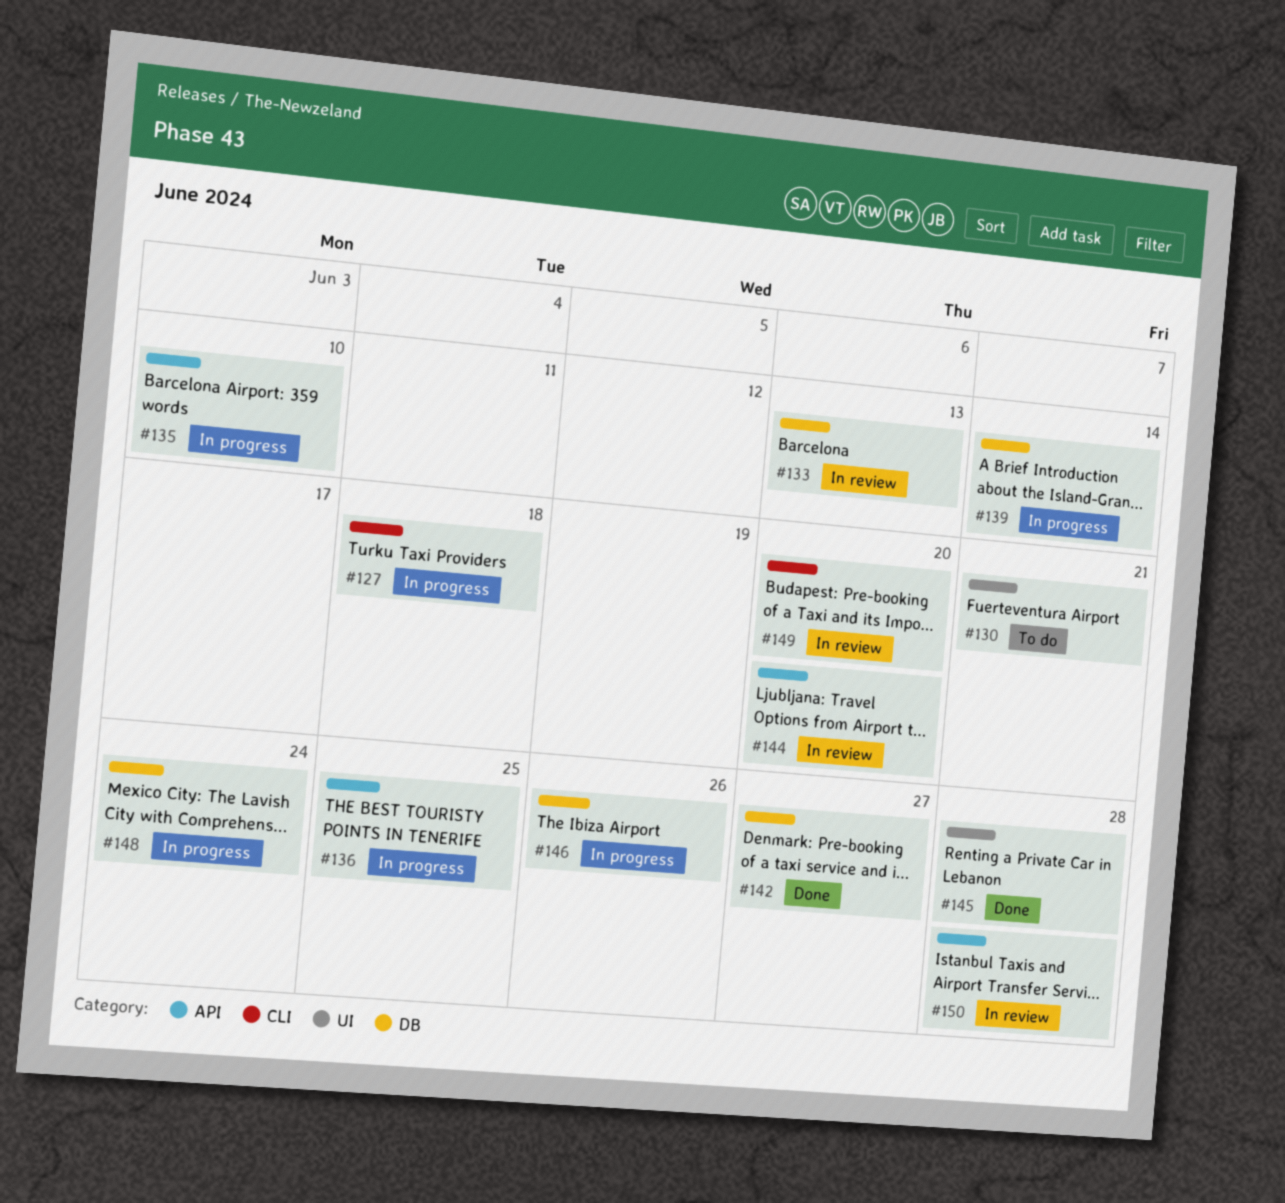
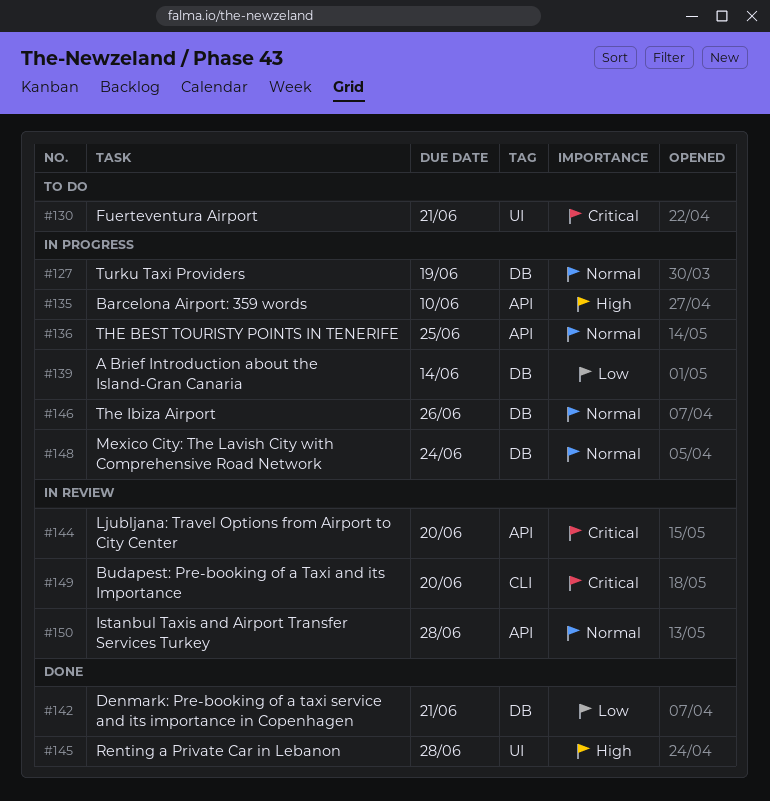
#127, label: CLI -> DB
#127, due: Jun 18 -> Jun 19
#133: present -> none
#142, due: Jun 27 -> Jun 21

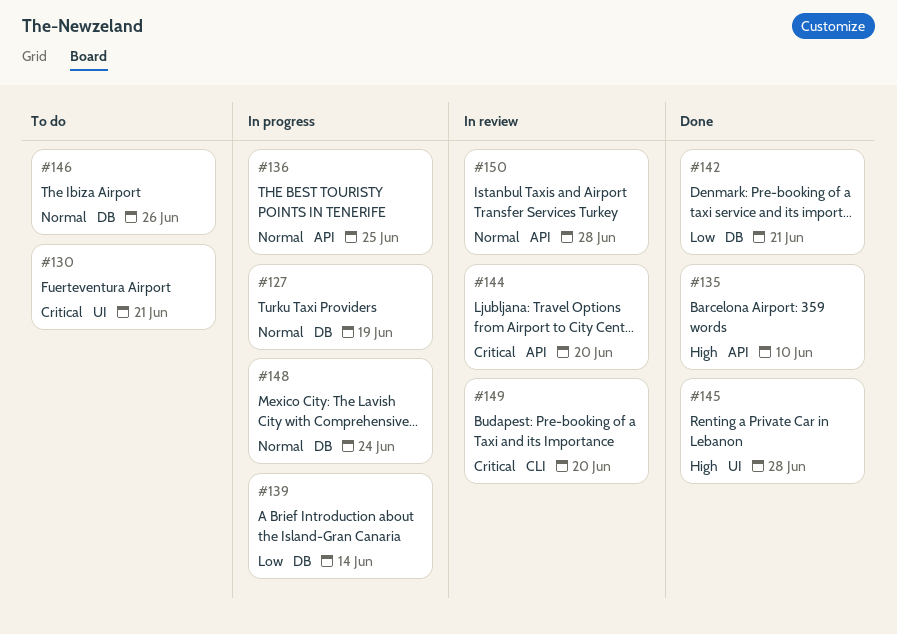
#135, status: In progress -> Done
#146, status: In progress -> To do

